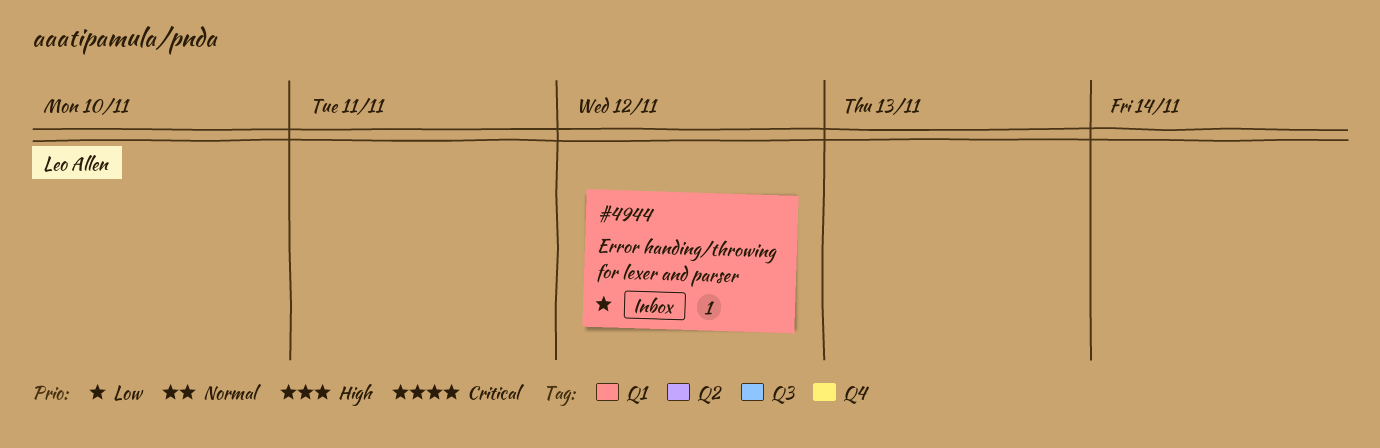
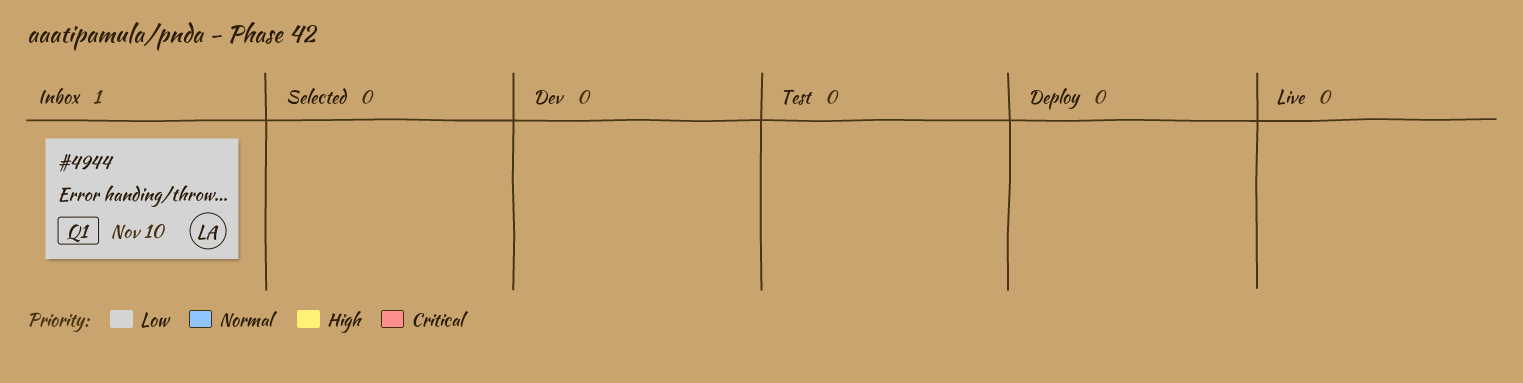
#4944, due: Nov 12 -> Nov 10

